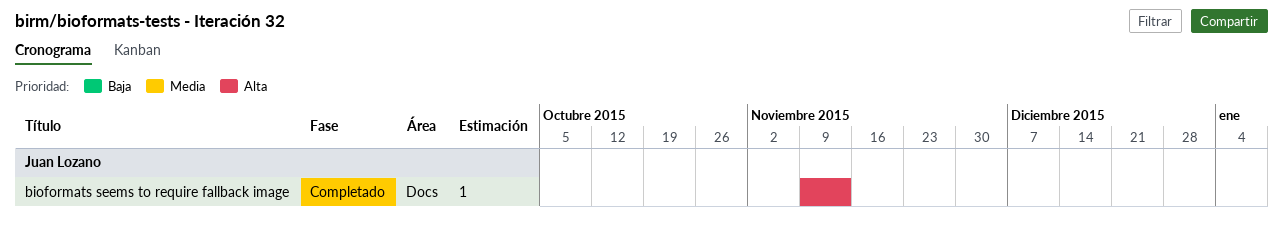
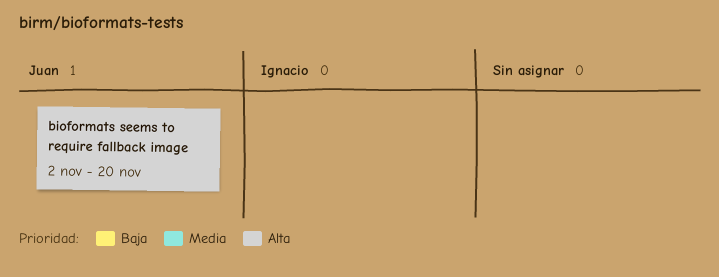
bioformats seems to require fallback image, start: Nov 9 -> Nov 2
bioformats seems to require fallback image, due: Nov 13 -> Nov 20

